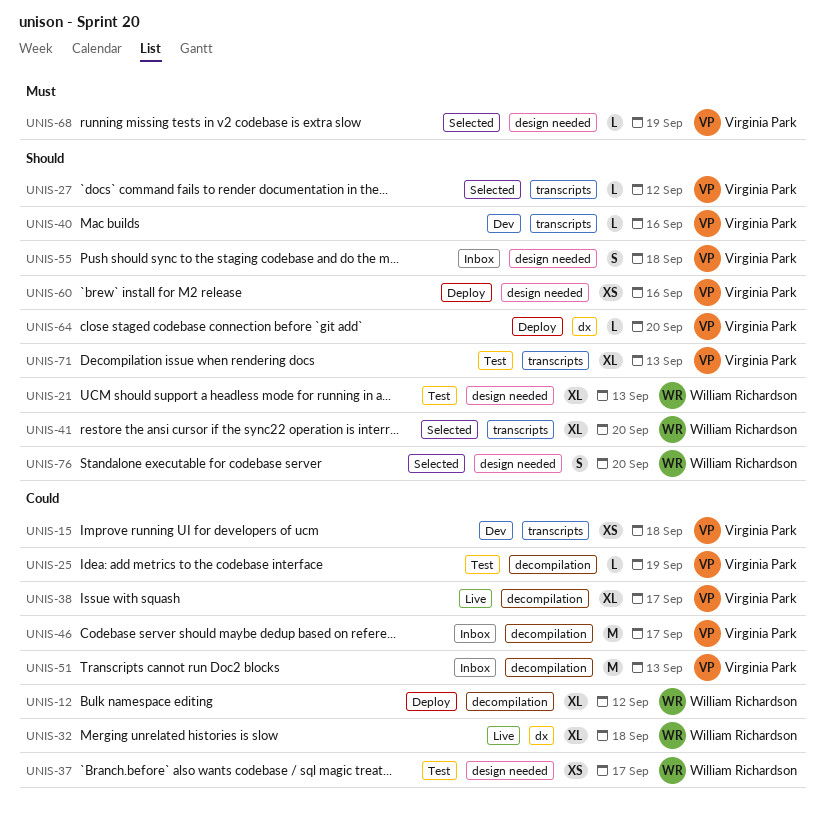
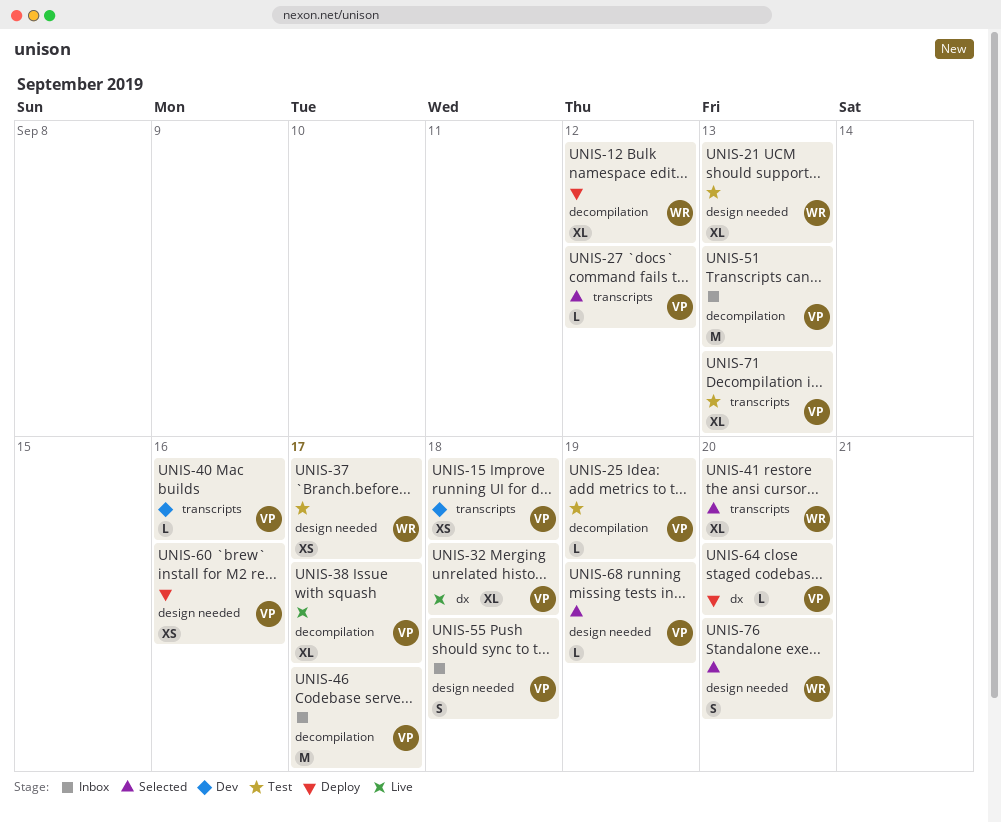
UNIS-32, owner: William Richardson -> Virginia Park

